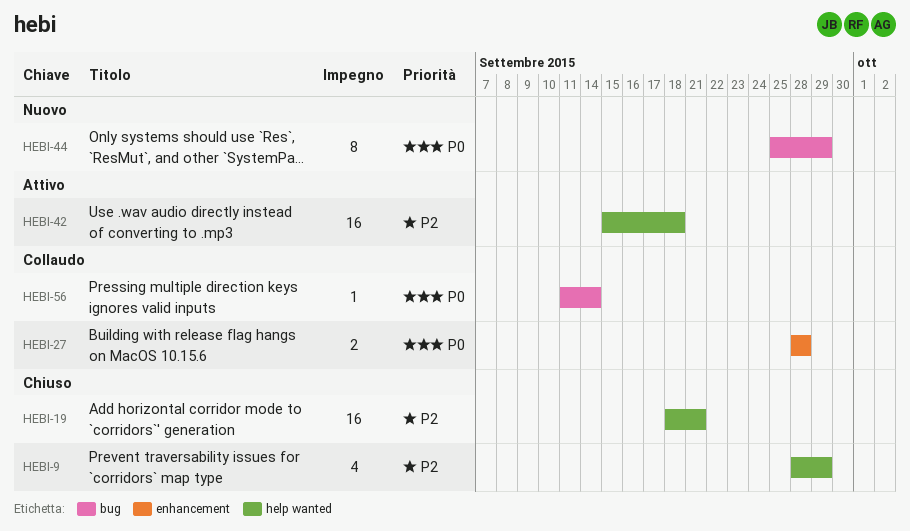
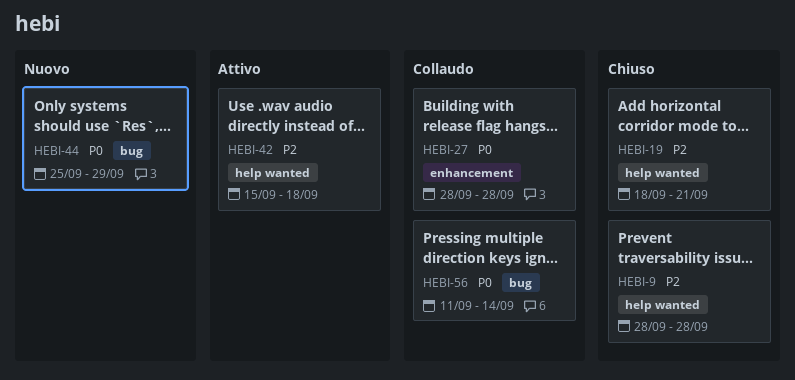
HEBI-9, due: Sep 29 -> Sep 28

